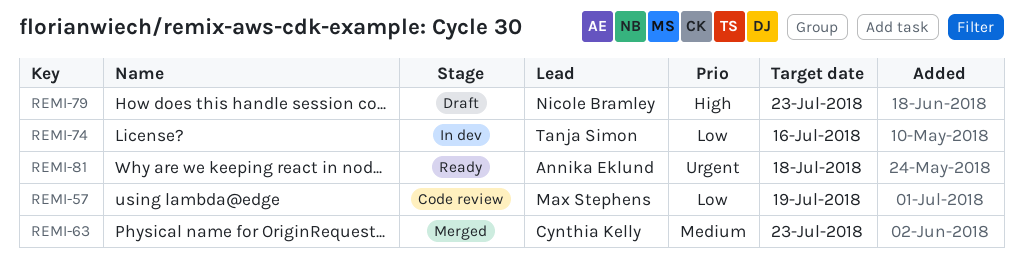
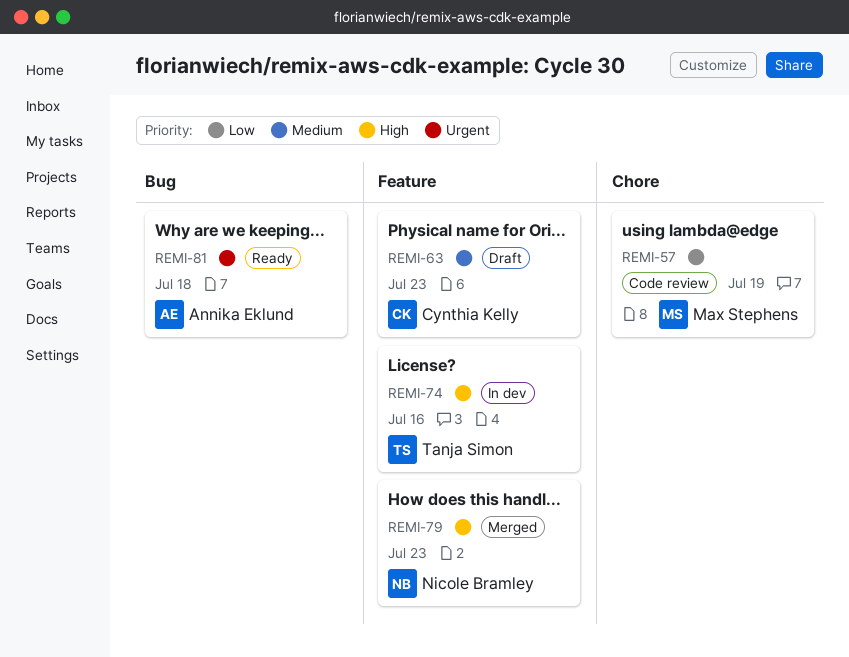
REMI-63, status: Merged -> Draft
REMI-74, priority: Low -> High
REMI-79, status: Draft -> Merged

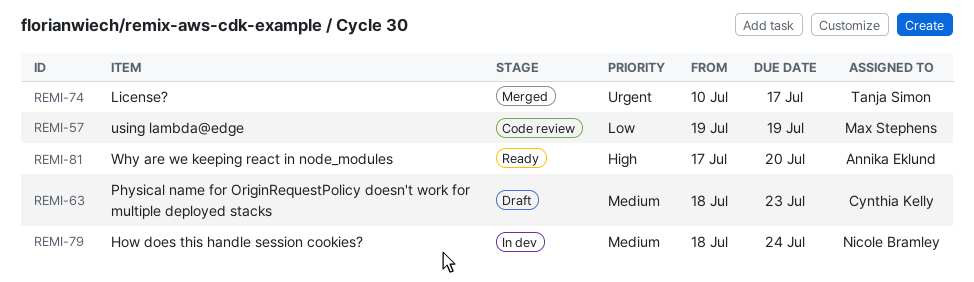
REMI-74, status: In dev -> Merged
REMI-74, priority: High -> Urgent
REMI-74, due: Jul 16 -> Jul 17
REMI-79, status: Merged -> In dev
REMI-79, priority: High -> Medium
REMI-79, due: Jul 23 -> Jul 24
REMI-81, priority: Urgent -> High
REMI-81, due: Jul 18 -> Jul 20

